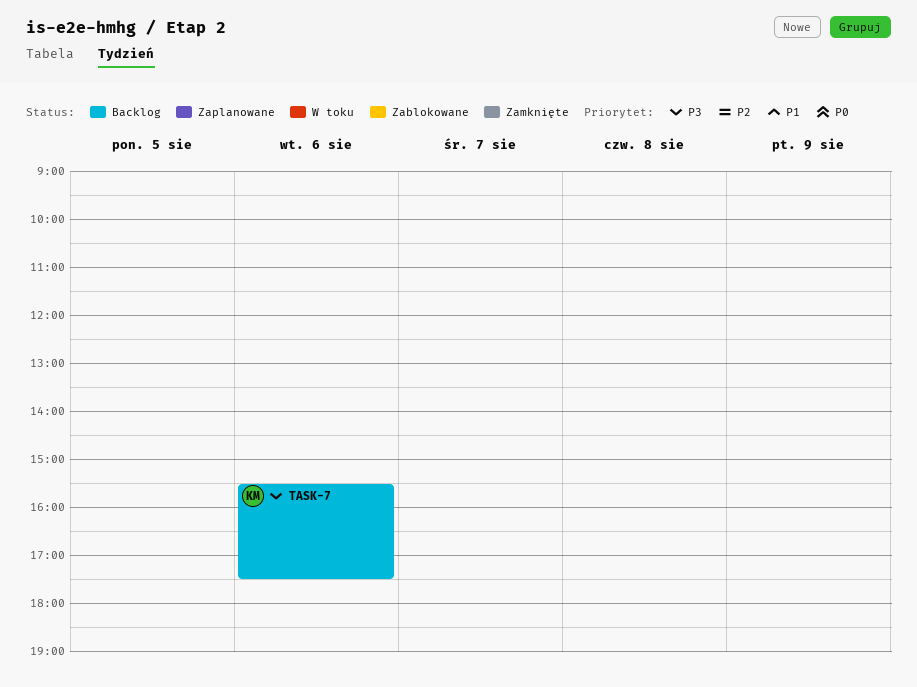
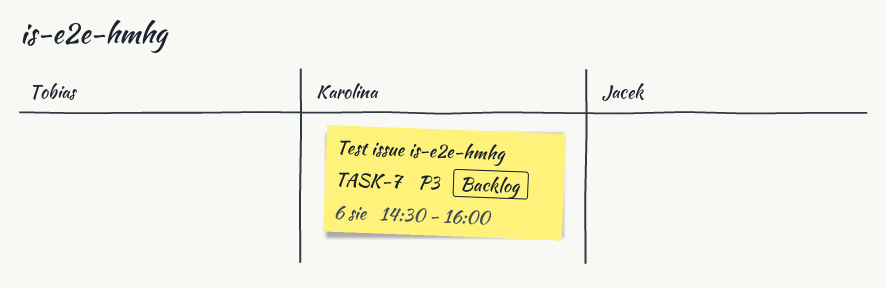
TASK-7, begins: 15:30 -> 14:30
TASK-7, ends: 17:30 -> 16:00

